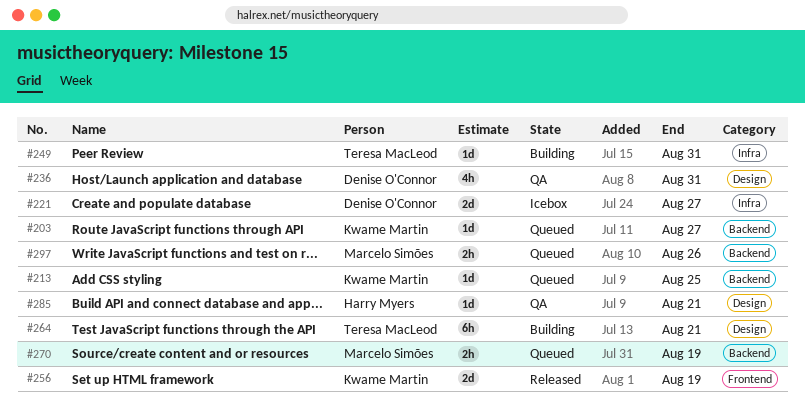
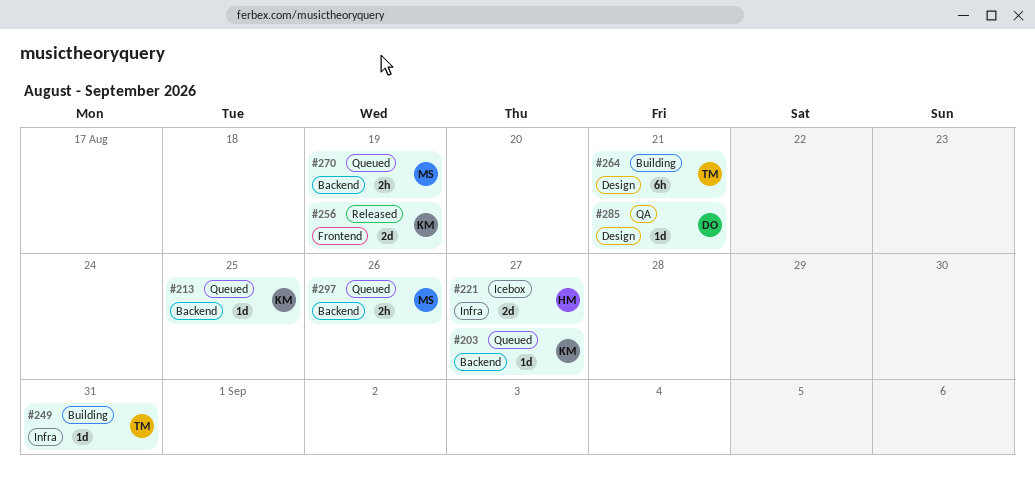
#221, owner: Denise O'Connor -> Harry Myers
#236: present -> none
#285, owner: Harry Myers -> Denise O'Connor

